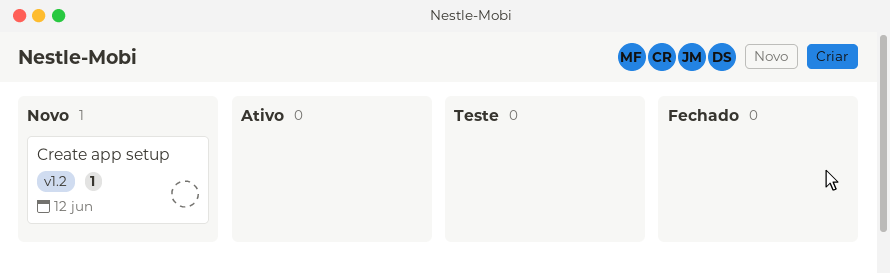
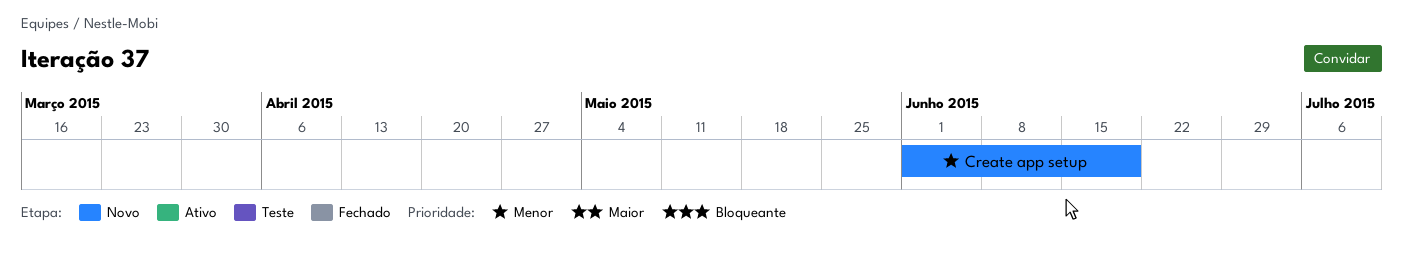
Create app setup, due: Jun 12 -> Jun 19

